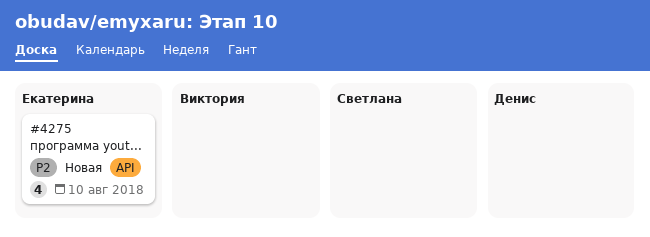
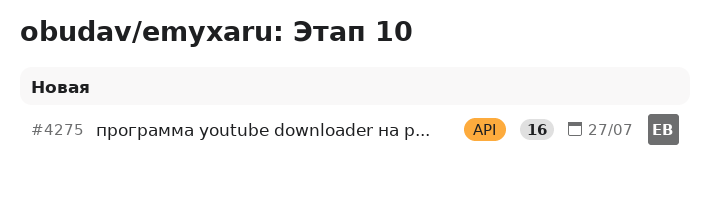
#4275, estimate: 4 -> 16
#4275, due: Aug 10 -> Jul 27

